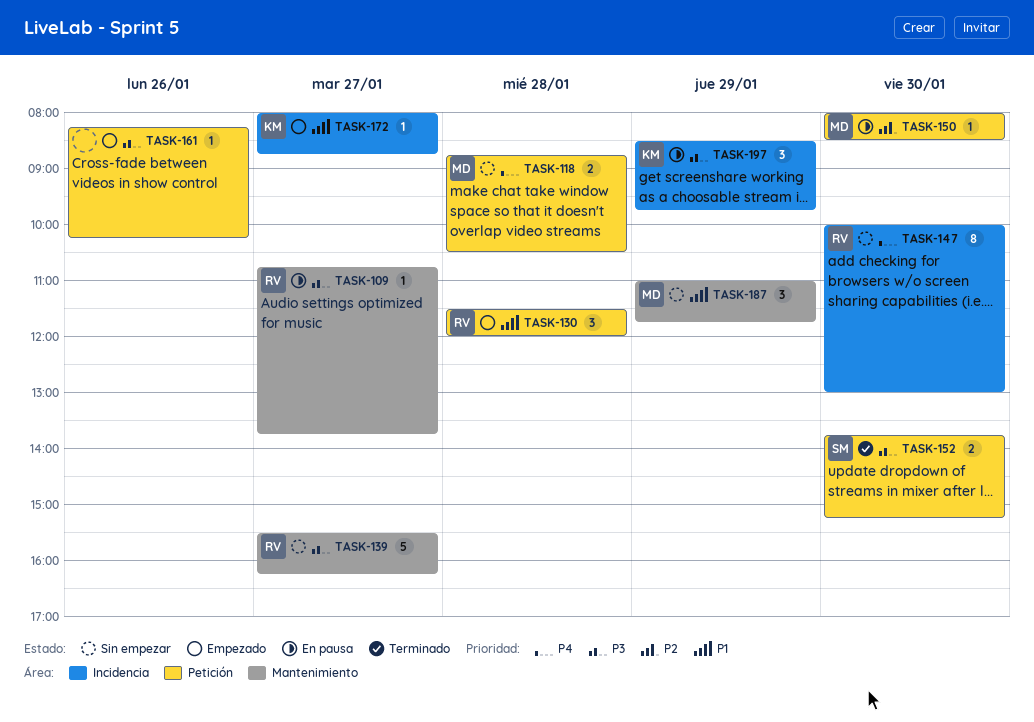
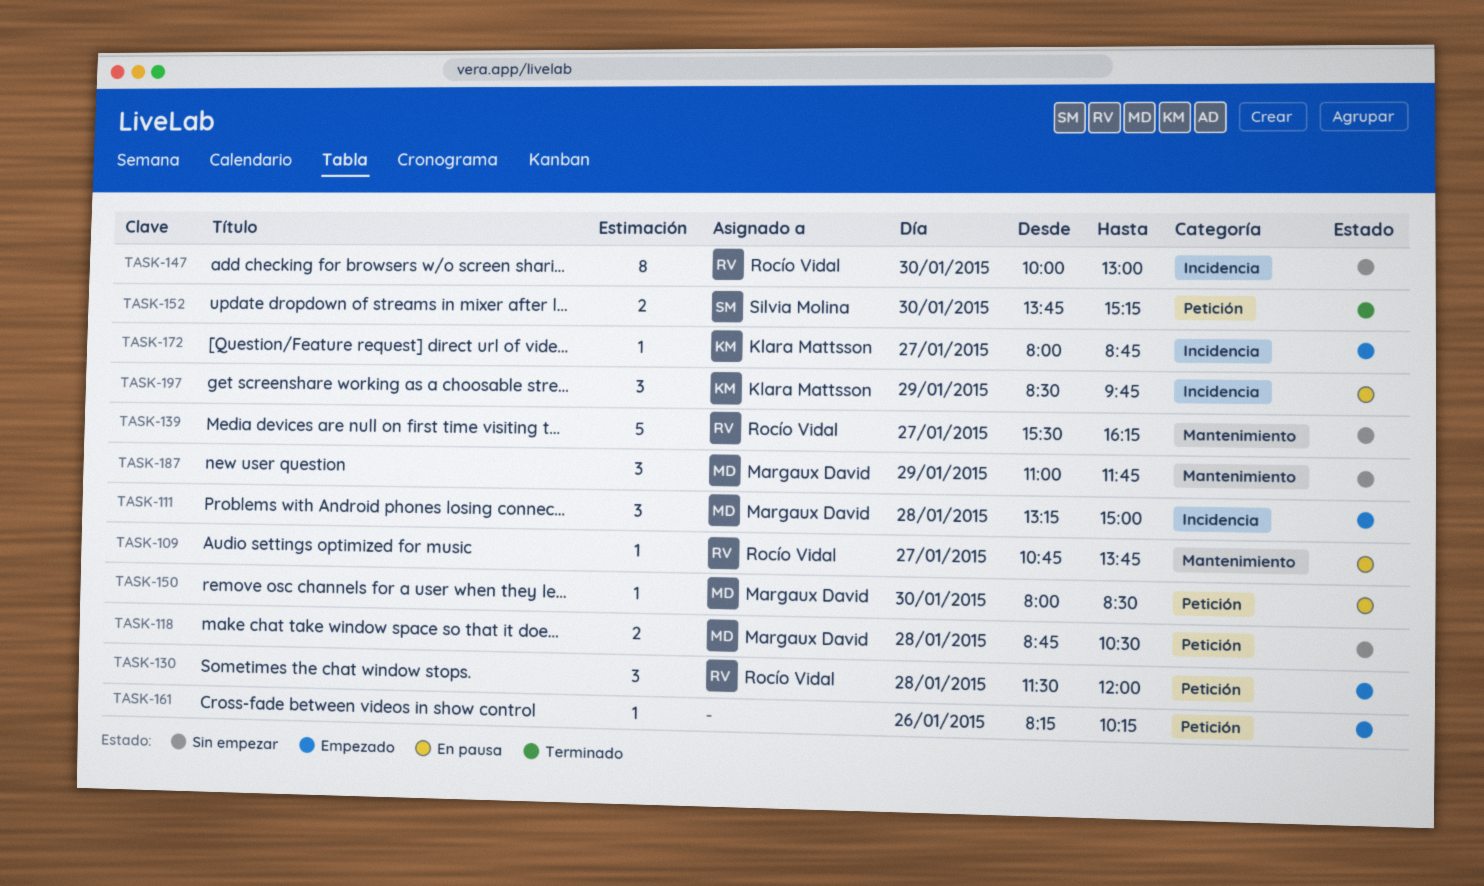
TASK-111: none -> present

